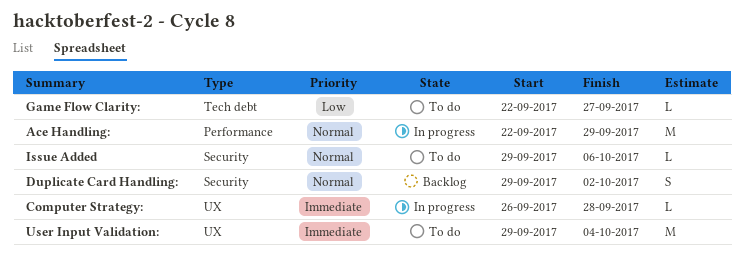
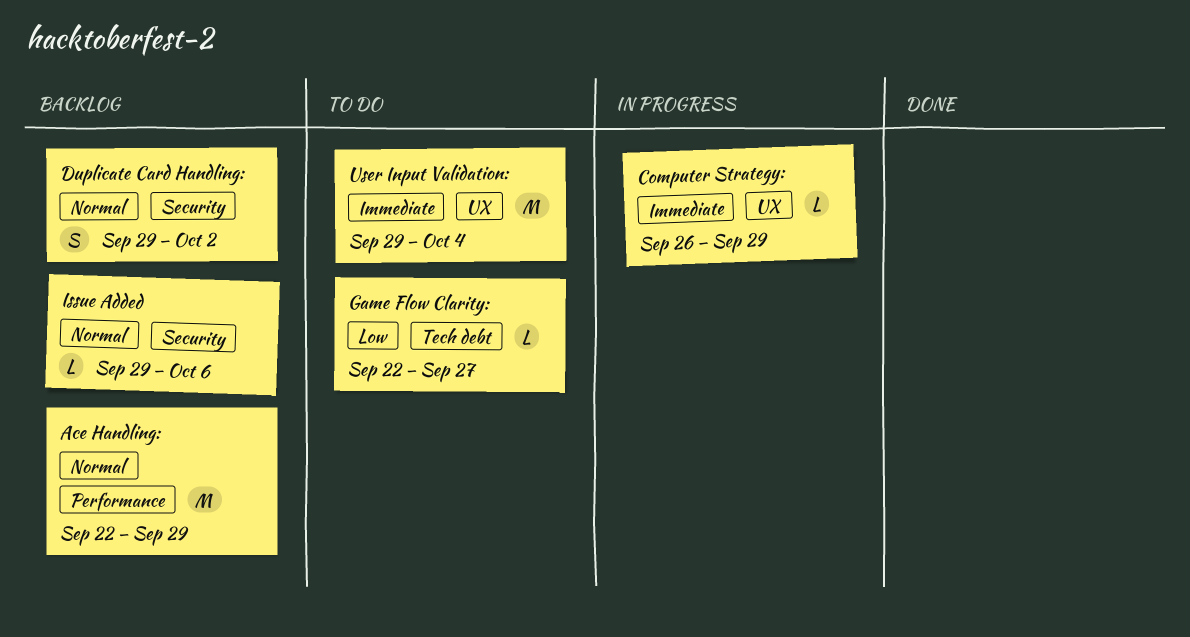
Ace Handling:, status: In progress -> Backlog
Computer Strategy:, due: Sep 28 -> Sep 29
Issue Added, status: To do -> Backlog

